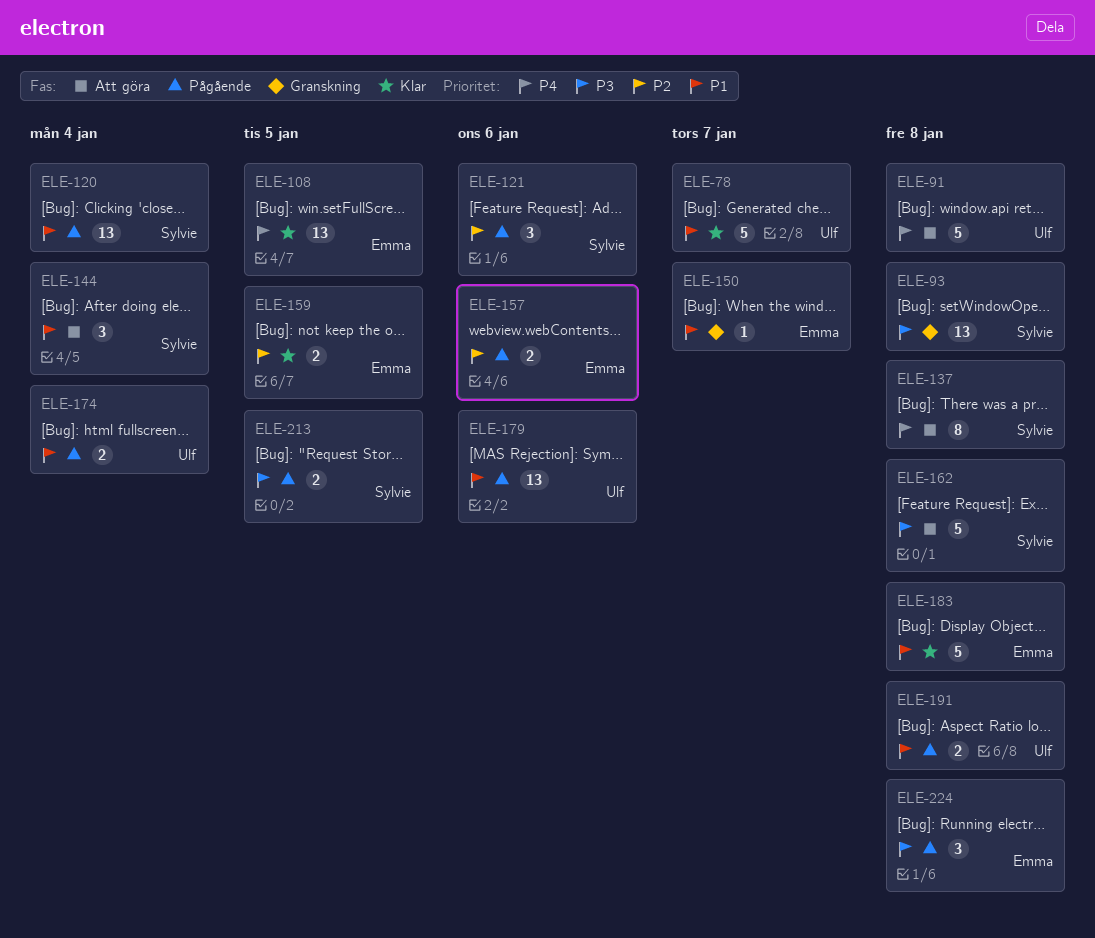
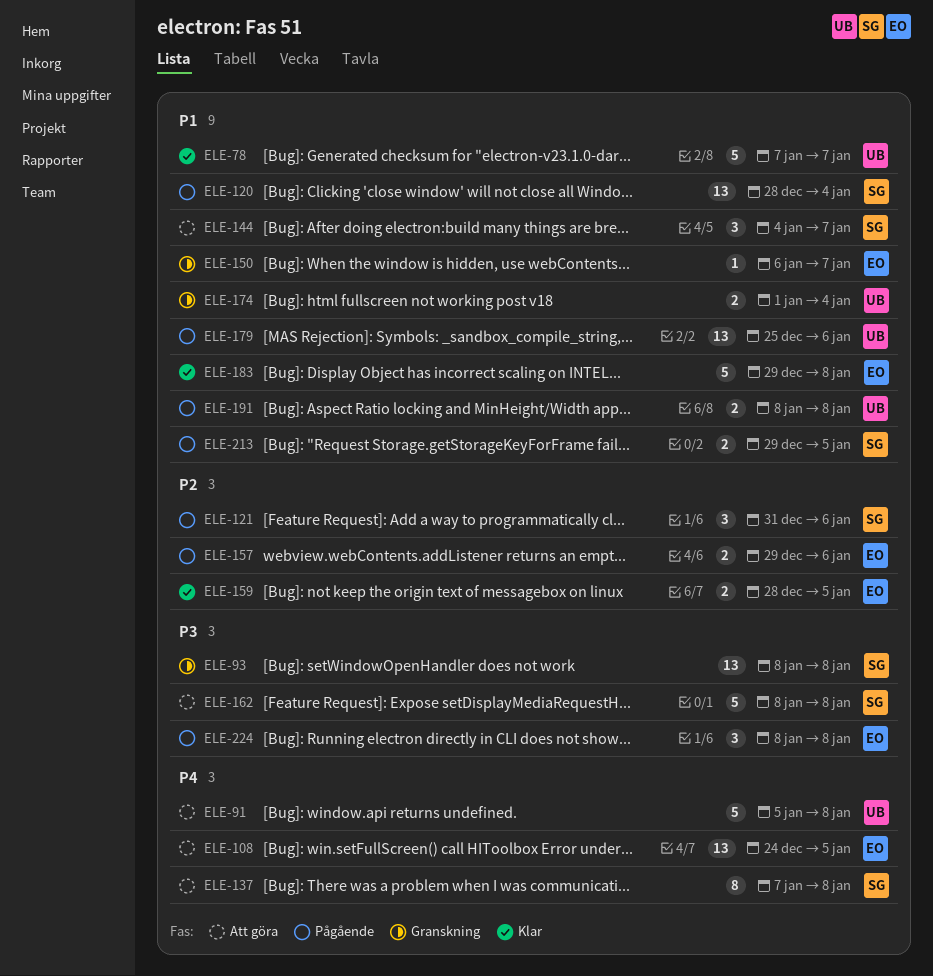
ELE-108, status: Klar -> Att göra
ELE-144, due: Jan 4 -> Jan 7
ELE-174, status: Pågående -> Granskning
ELE-213, priority: P3 -> P1

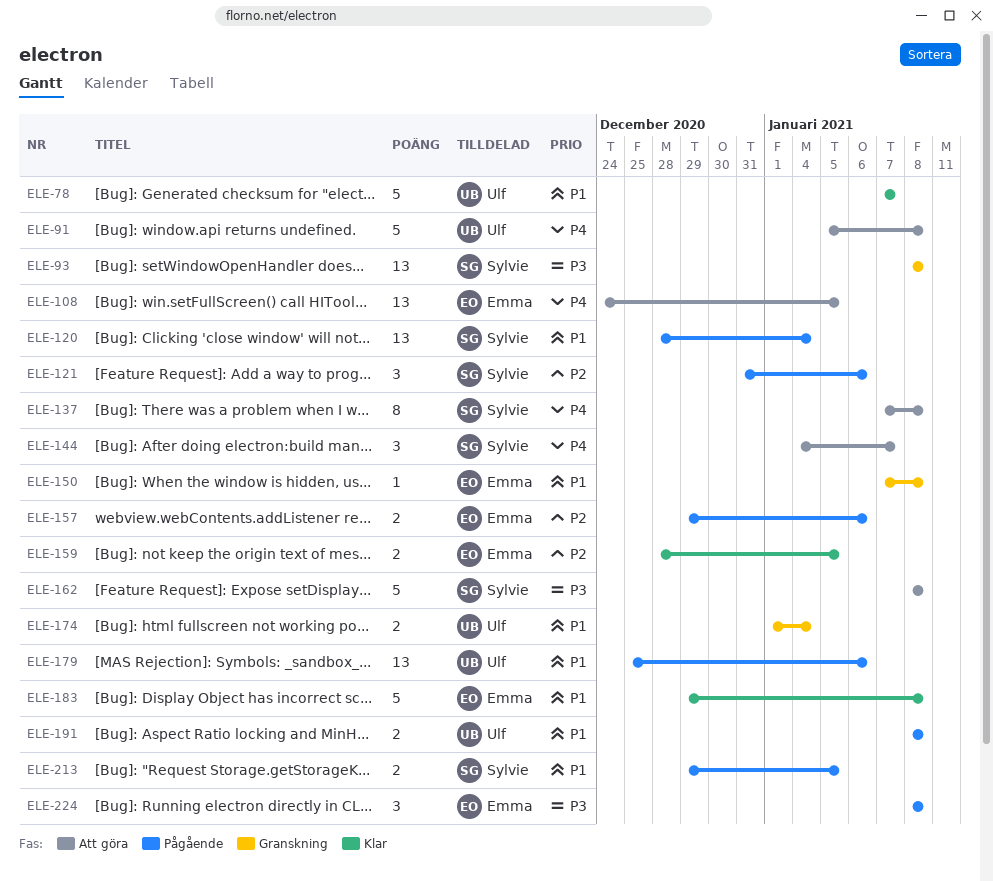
ELE-144, priority: P1 -> P4
ELE-150, start: Jan 6 -> Jan 7
ELE-150, due: Jan 7 -> Jan 8

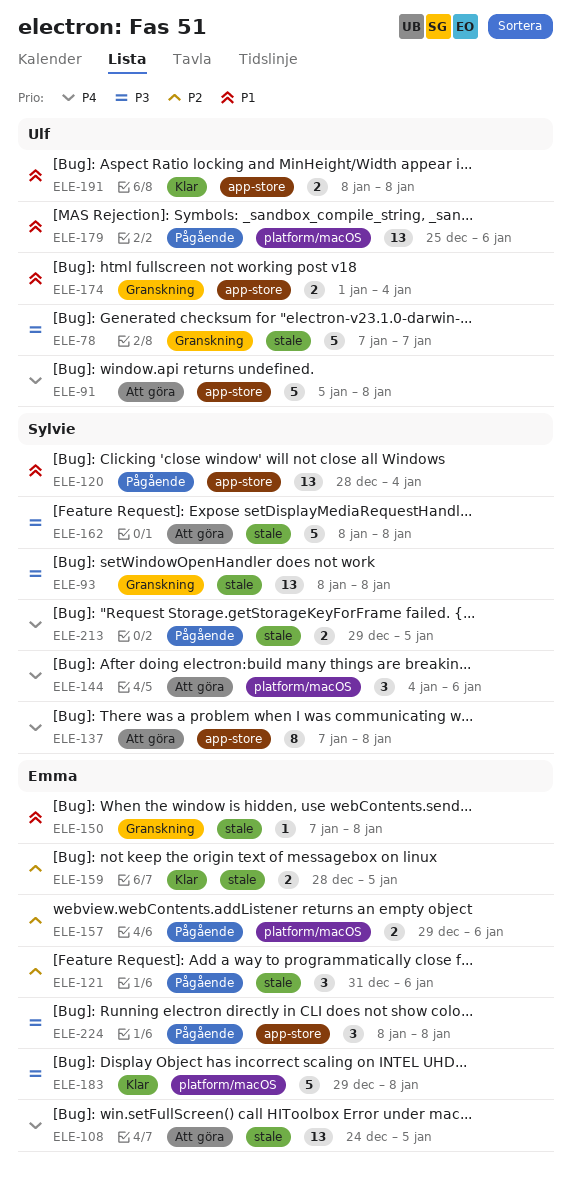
ELE-78, status: Klar -> Granskning
ELE-78, priority: P1 -> P3
ELE-121, owner: Sylvie -> Emma
ELE-144, due: Jan 7 -> Jan 6
ELE-183, priority: P1 -> P3
ELE-191, status: Pågående -> Klar
ELE-213, priority: P1 -> P4

